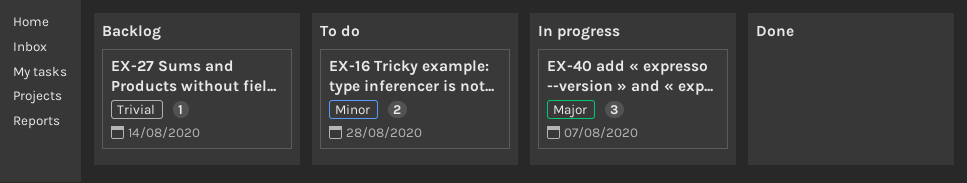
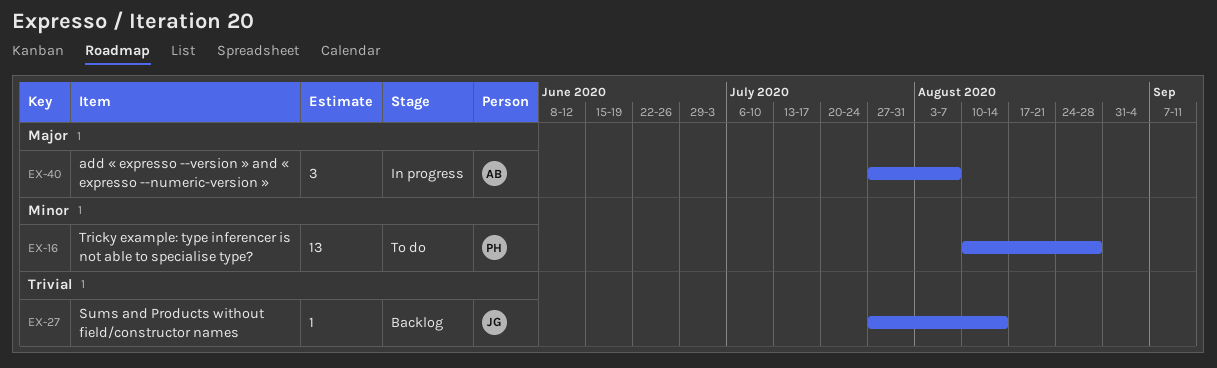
EX-16, estimate: 2 -> 13

